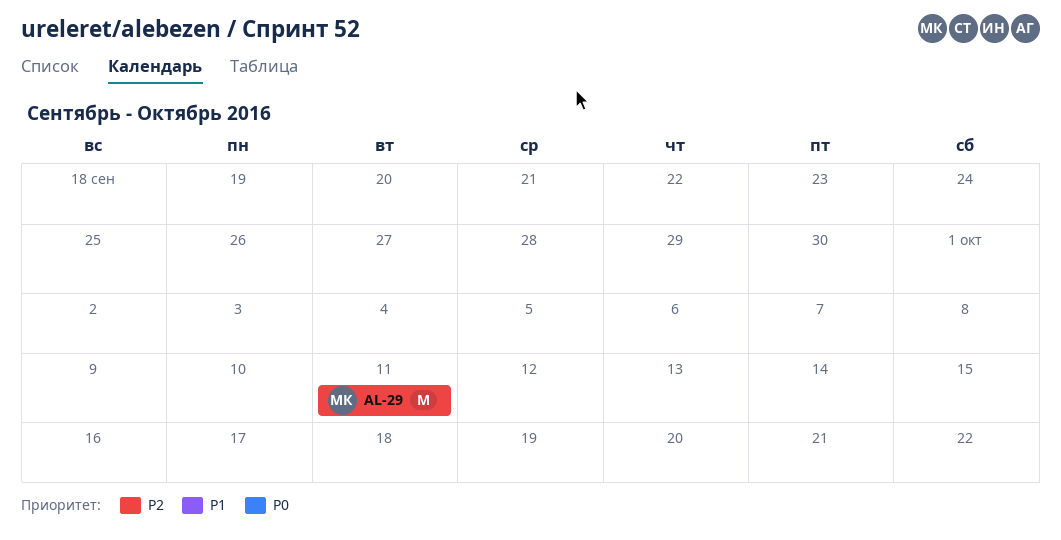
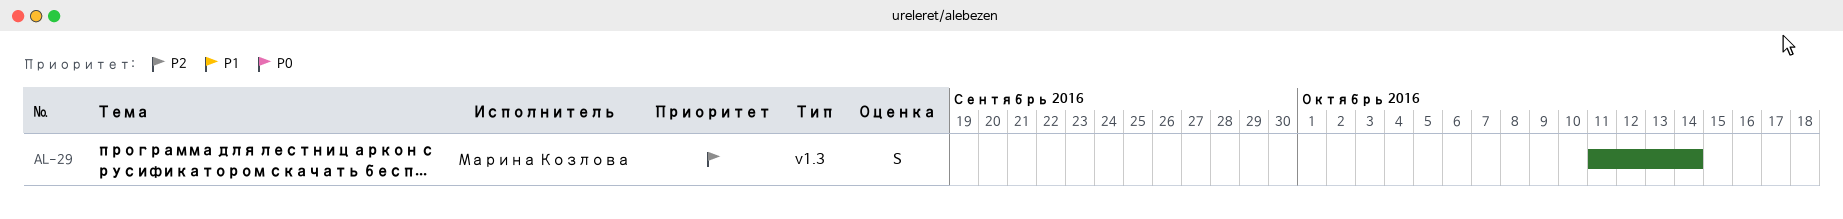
AL-29, estimate: M -> S
AL-29, due: Oct 11 -> Oct 14

